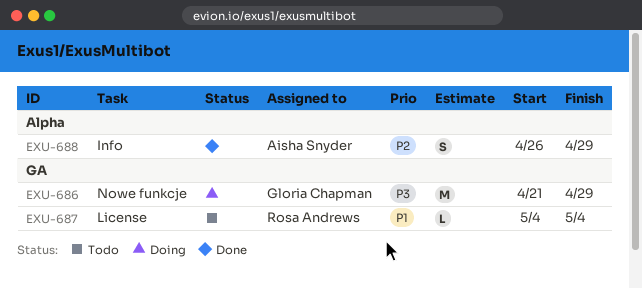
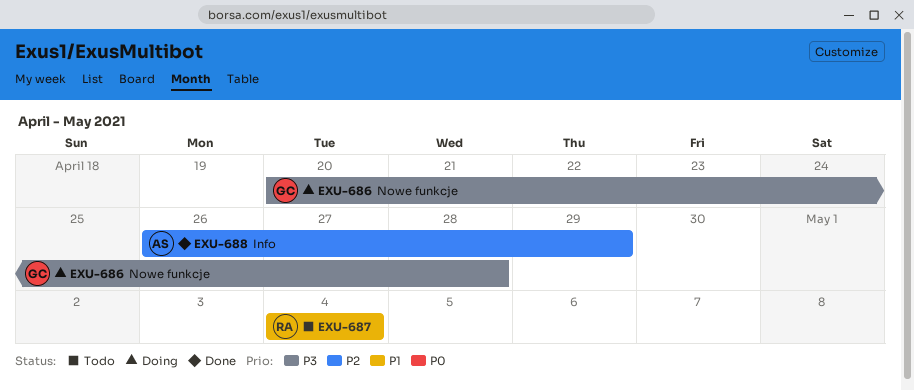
EXU-686, start: Apr 21 -> Apr 20
EXU-686, due: Apr 29 -> Apr 28

